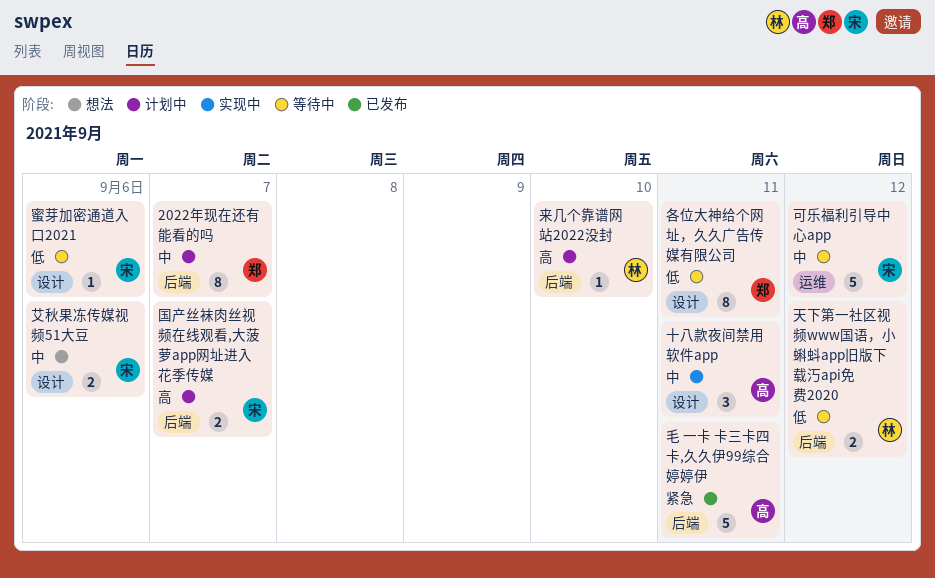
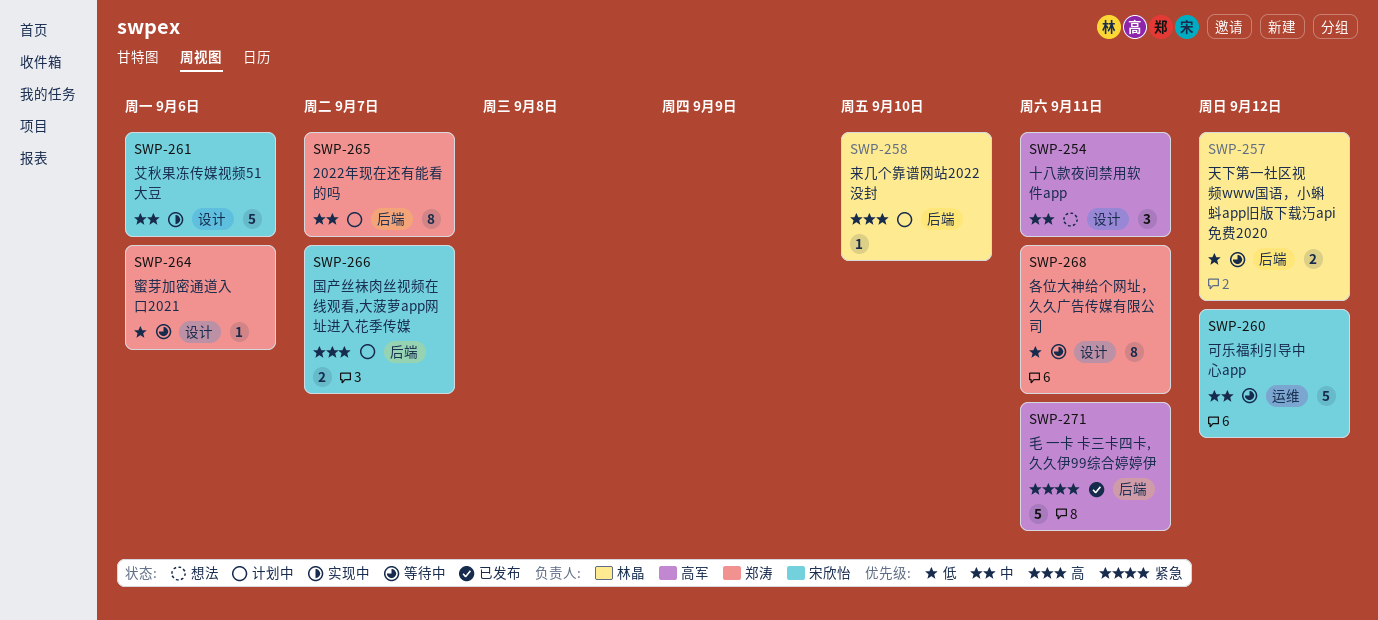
十八款夜间禁用软件app, status: 实现中 -> 想法
艾秋果冻传媒视频51大豆, status: 想法 -> 实现中
艾秋果冻传媒视频51大豆, estimate: 2 -> 5
蜜芽加密通道入口2021, owner: 宋欣怡 -> 郑涛

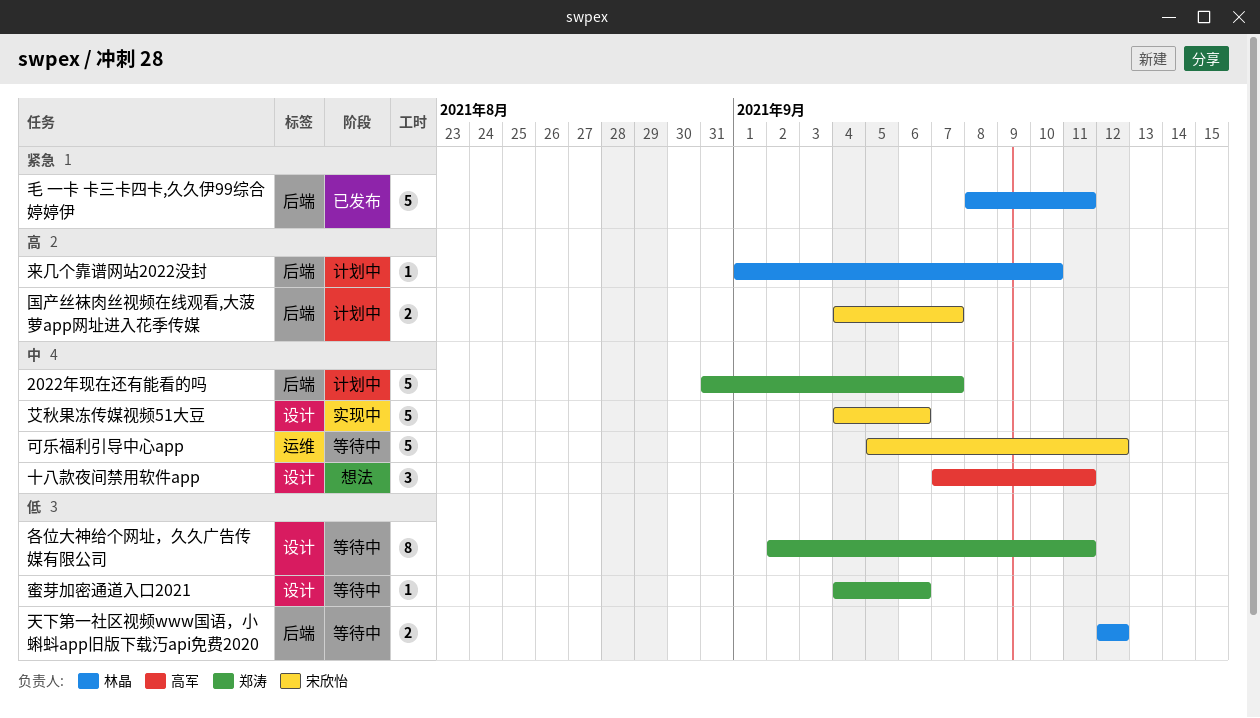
2022年现在还有能看的吗, estimate: 8 -> 5
毛 一卡 卡三卡四卡,久久伊99综合婷婷伊, owner: 高军 -> 林晶

